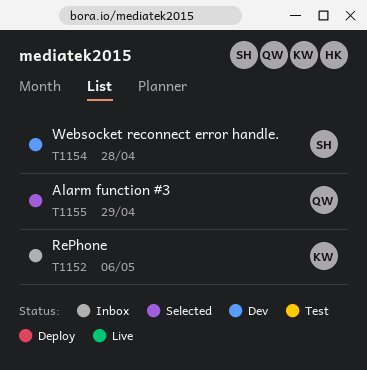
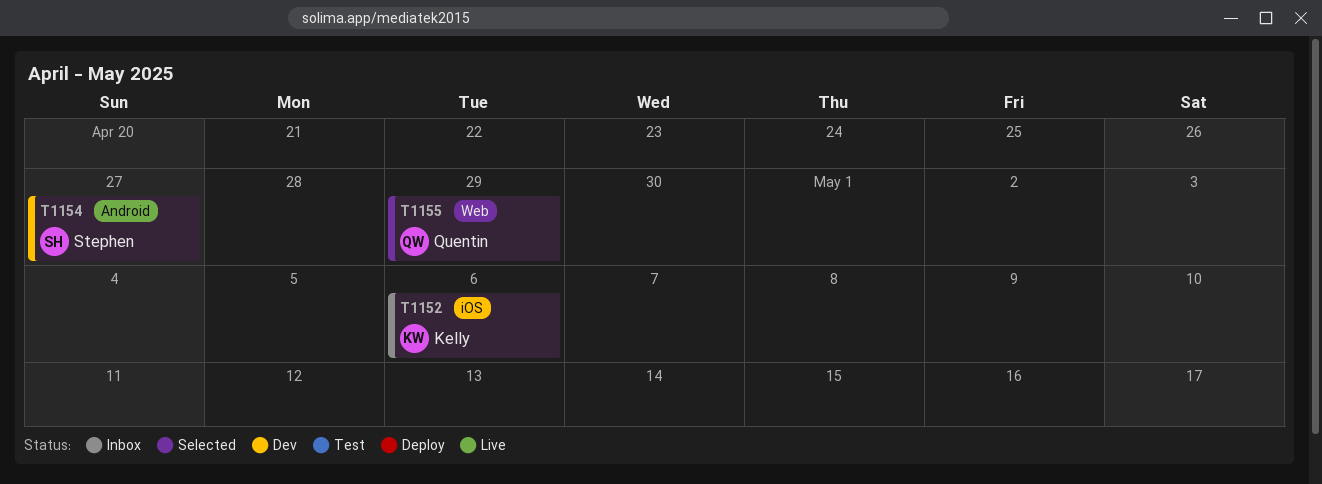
T1154, due: Apr 28 -> Apr 27

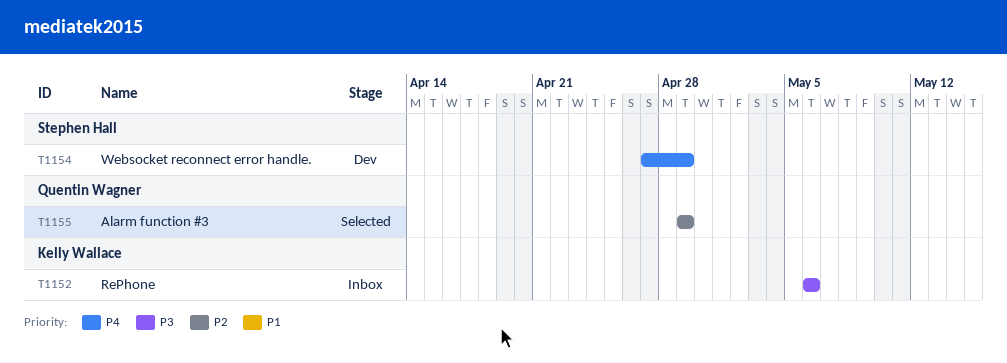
T1154, due: Apr 27 -> Apr 29

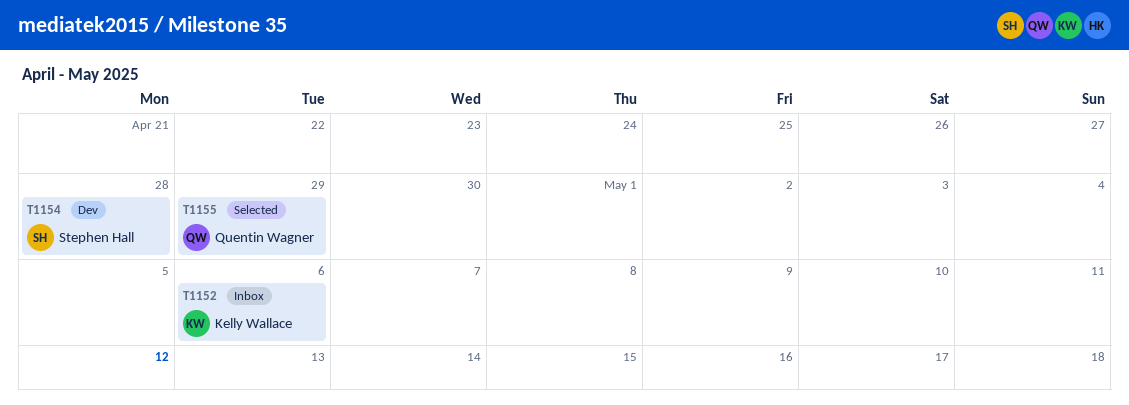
T1154, due: Apr 29 -> Apr 28

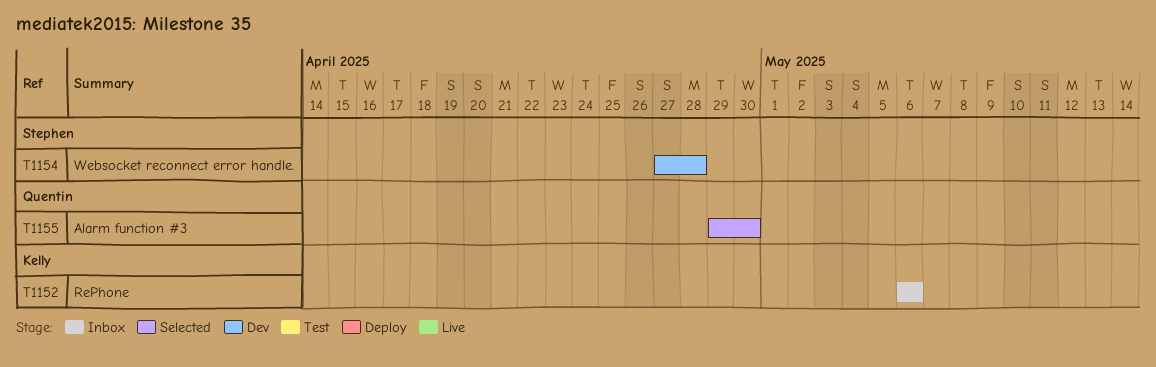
T1155, due: Apr 29 -> Apr 30

